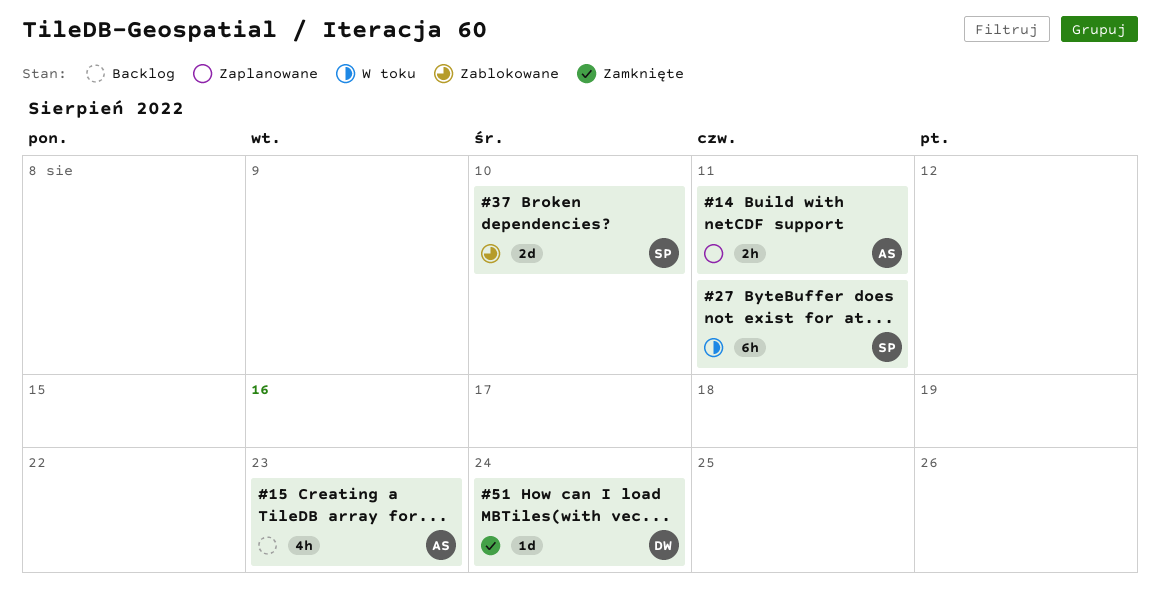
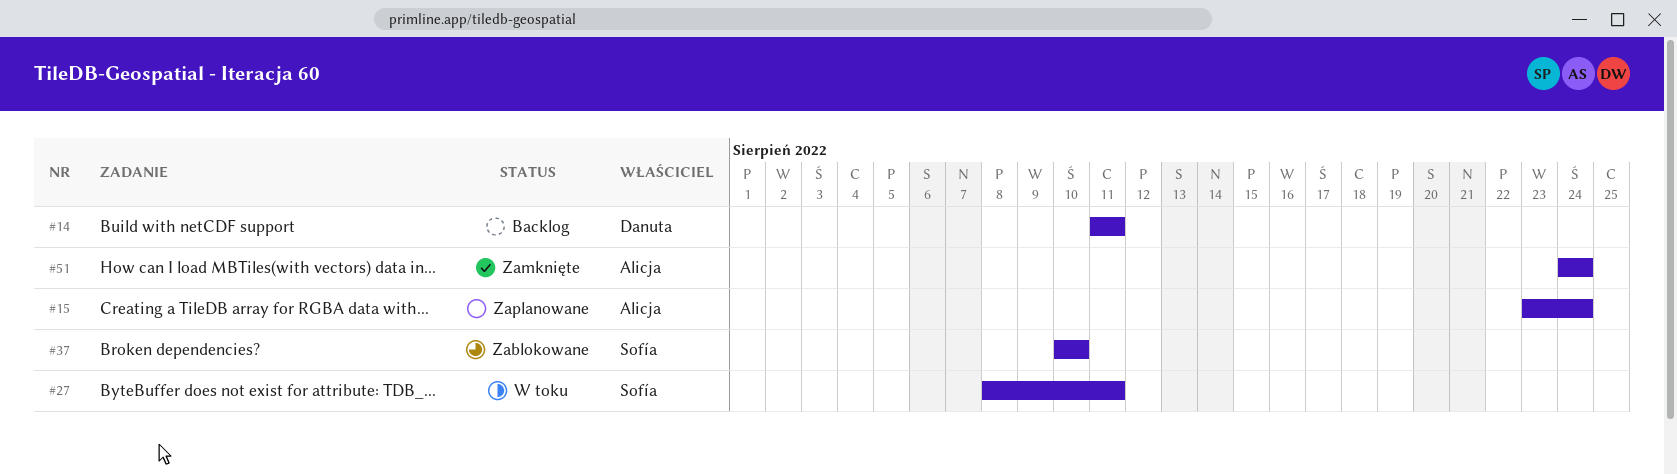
#14, status: Zaplanowane -> Backlog
#14, owner: Alicja -> Danuta
#15, status: Backlog -> Zaplanowane
#15, due: Aug 23 -> Aug 24
#51, owner: Danuta -> Alicja

